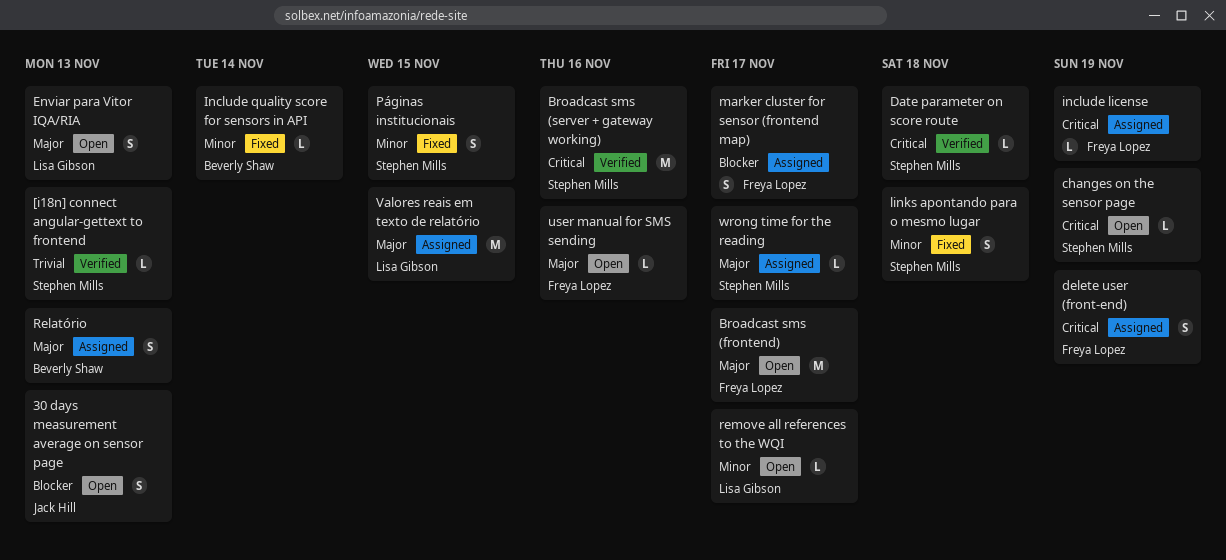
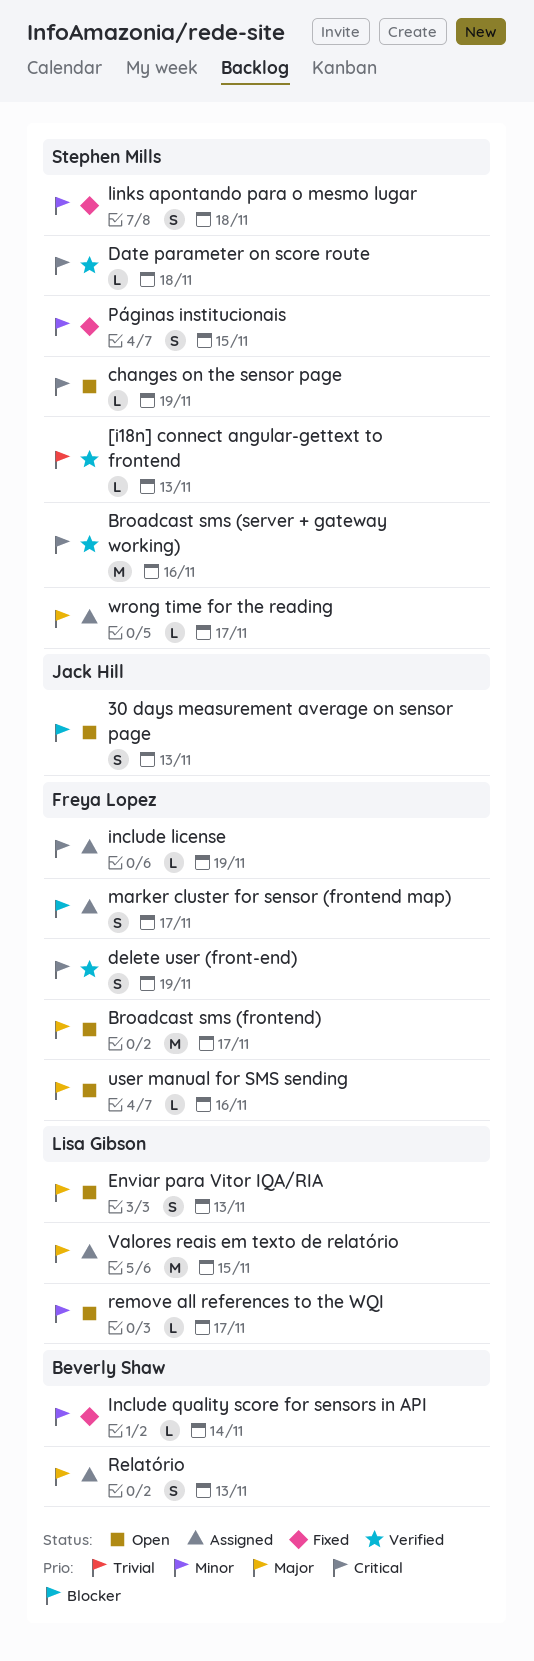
delete user (front-end), status: Assigned -> Verified

